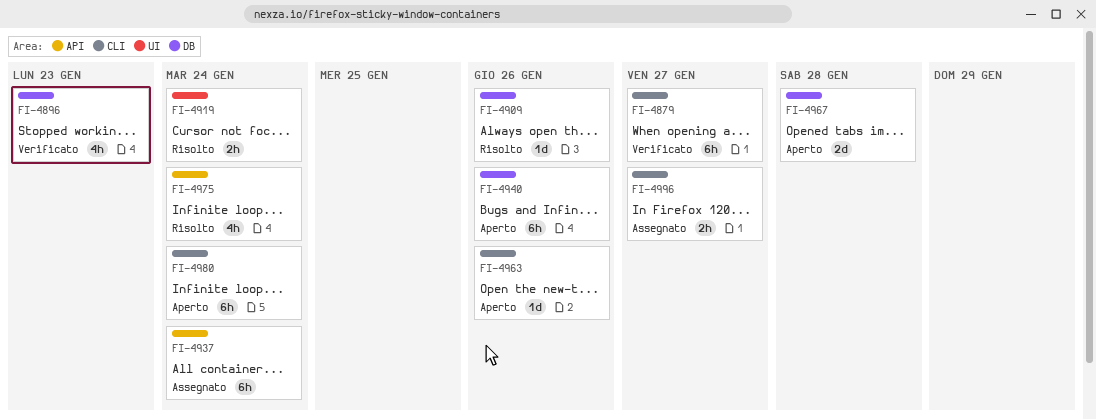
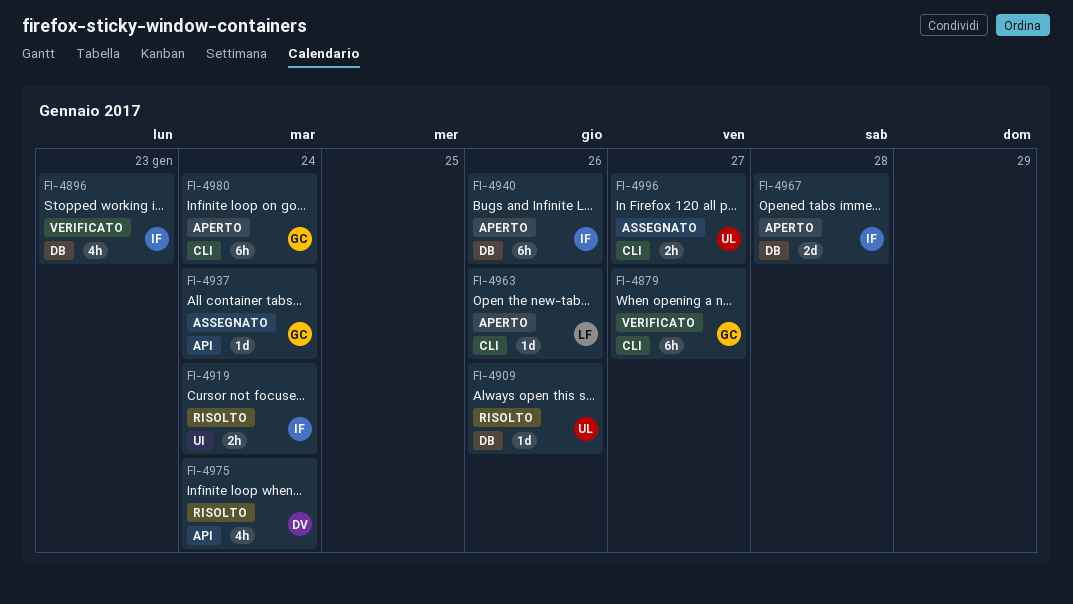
FI-4937, estimate: 6h -> 1d

